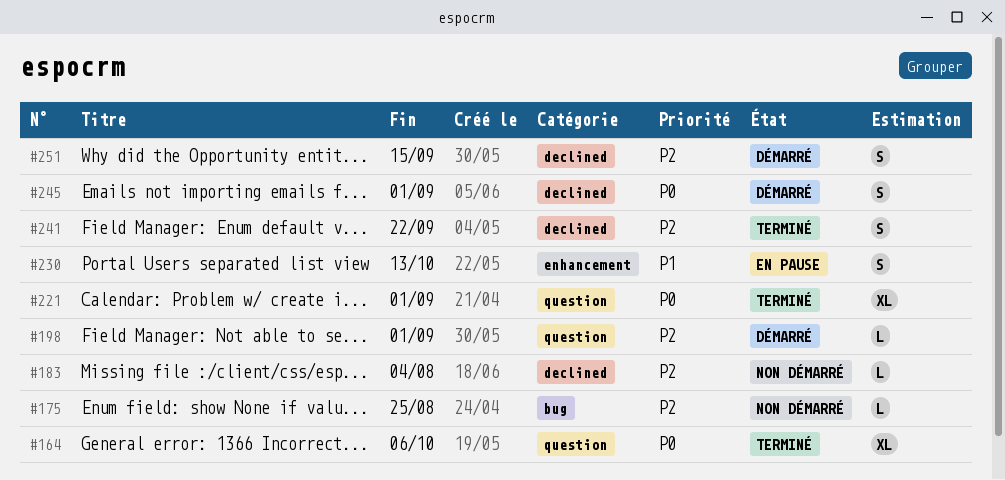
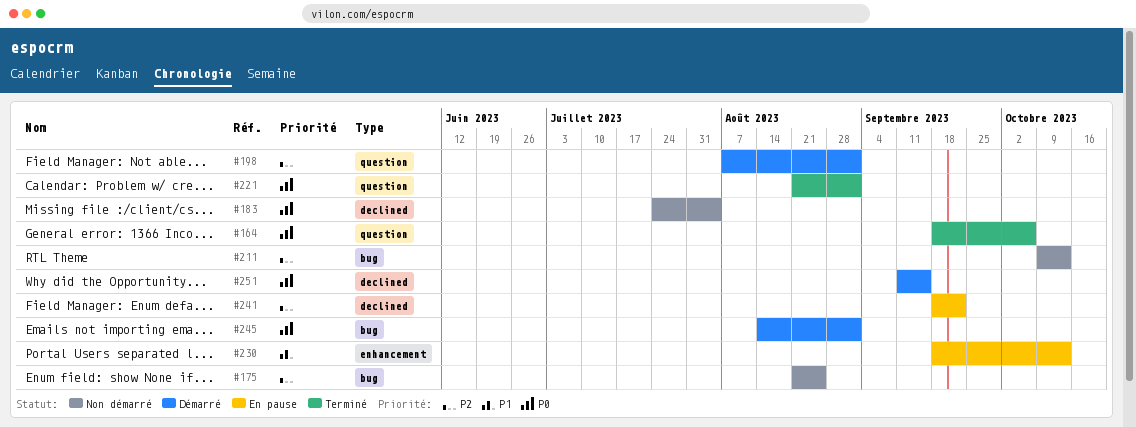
#183, priority: P2 -> P0
#211: none -> present
#241, status: Terminé -> En pause
#245, label: declined -> bug
#251, priority: P2 -> P0

